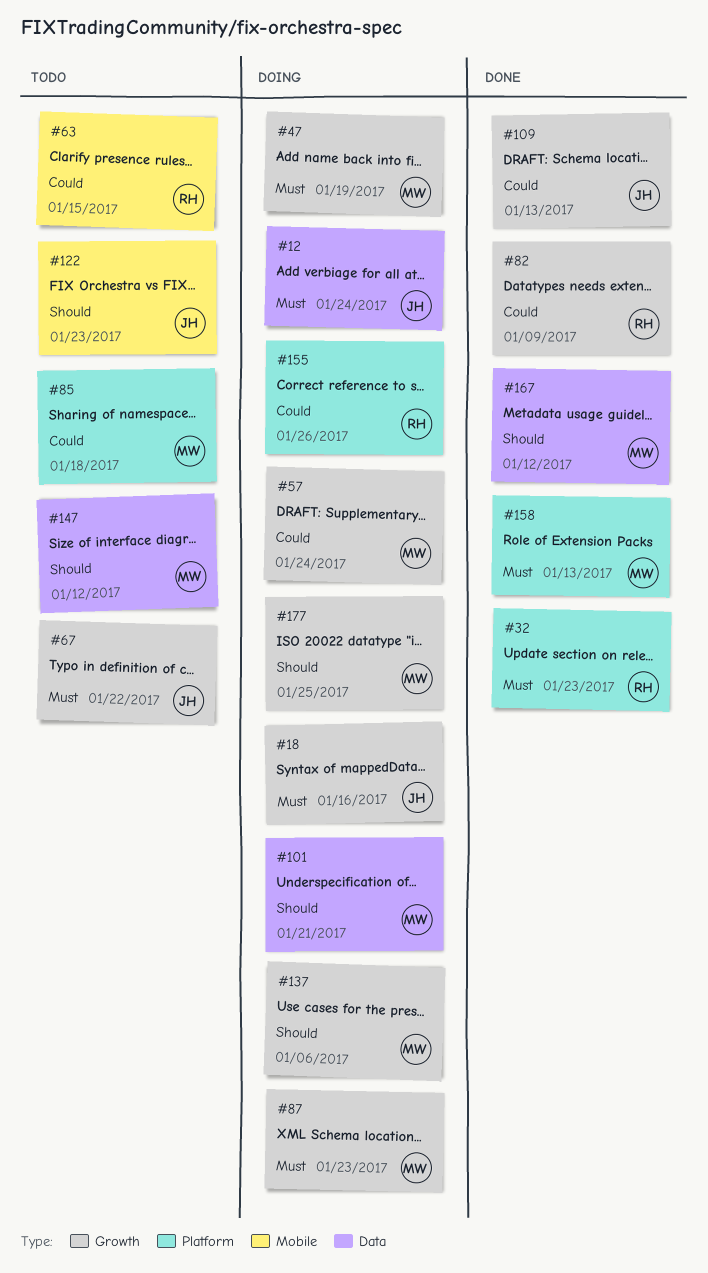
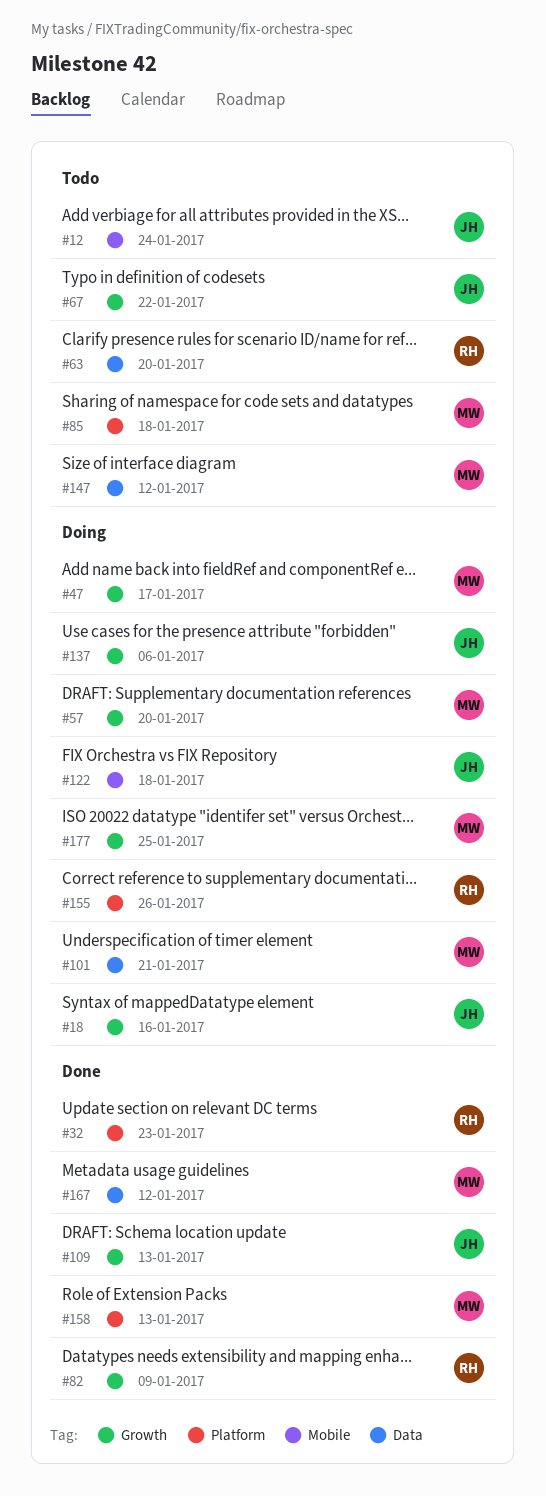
#12, status: Doing -> Todo
#12, label: Data -> Mobile
#47, due: Jan 19 -> Jan 17
#57, due: Jan 24 -> Jan 20
#63, label: Mobile -> Data
#63, due: Jan 15 -> Jan 20
#87: present -> none
#122, status: Todo -> Doing
#122, due: Jan 23 -> Jan 18
#137, owner: MW -> JH

